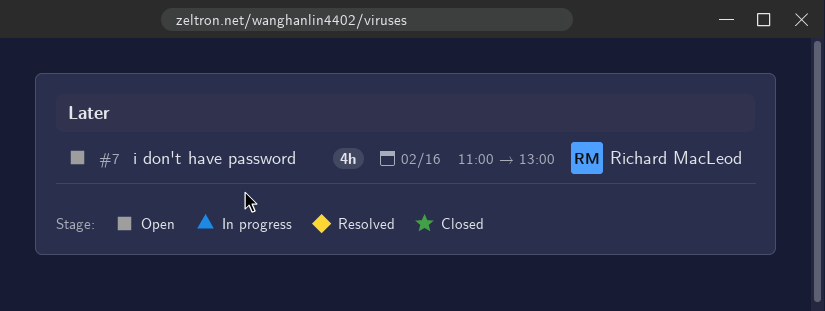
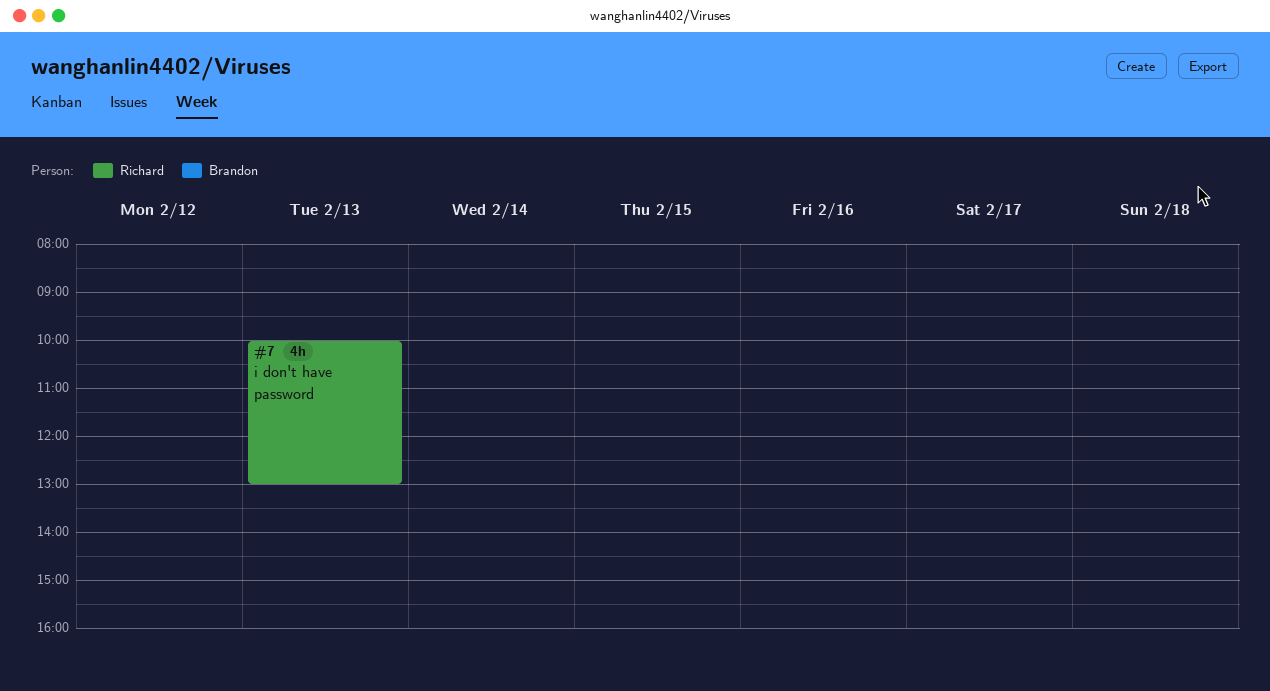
#7, day: Feb 16 -> Feb 13
#7, begins: 11:00 -> 10:00

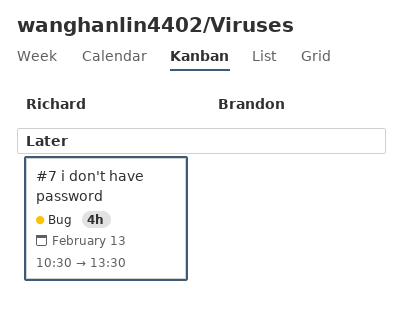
#7, begins: 10:00 -> 10:30
#7, ends: 13:00 -> 13:30

